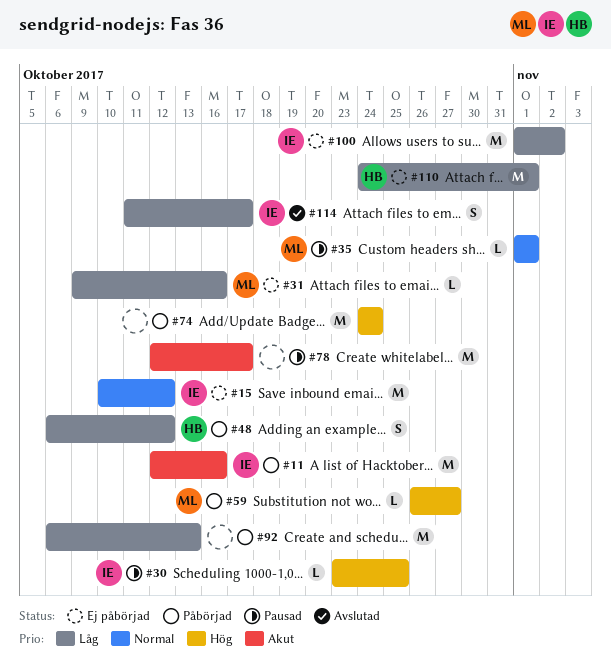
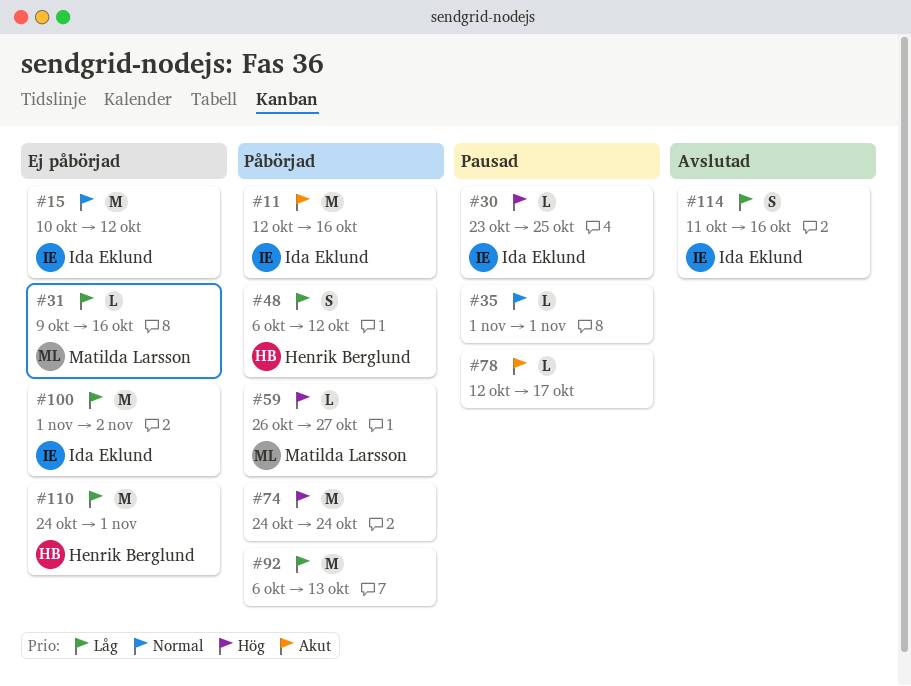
#35, owner: Matilda Larsson -> none
#78, estimate: M -> L
#114, due: Oct 17 -> Oct 16

